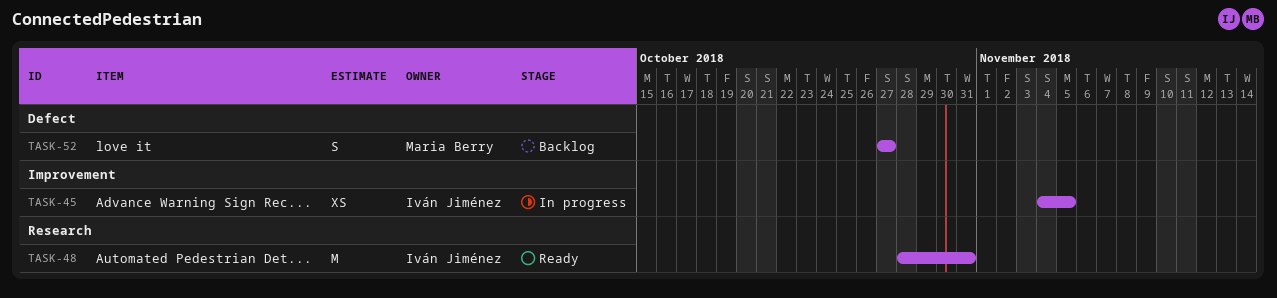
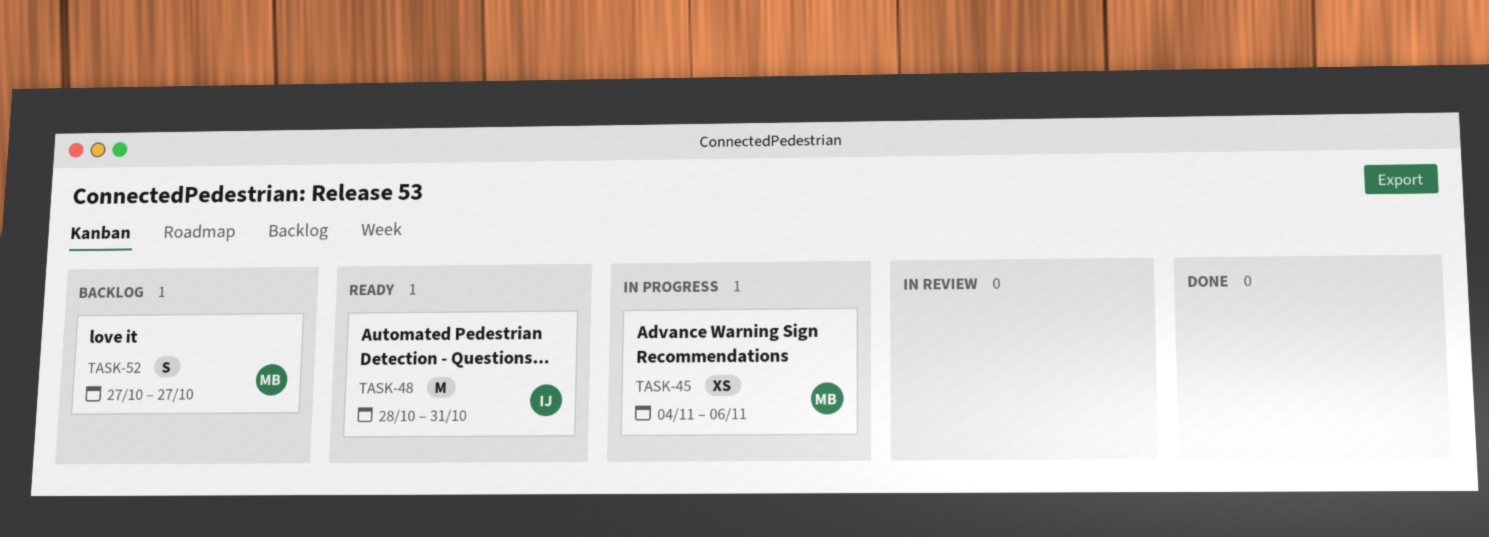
TASK-45, owner: Iván Jiménez -> Maria Berry
TASK-45, due: Nov 5 -> Nov 6

